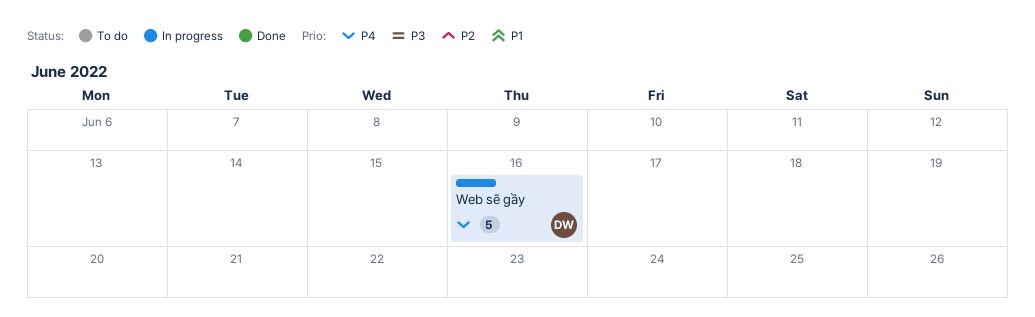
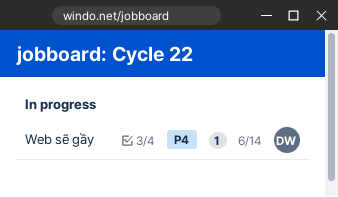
Web sẽ gầy, estimate: 5 -> 1
Web sẽ gầy, due: Jun 16 -> Jun 14

